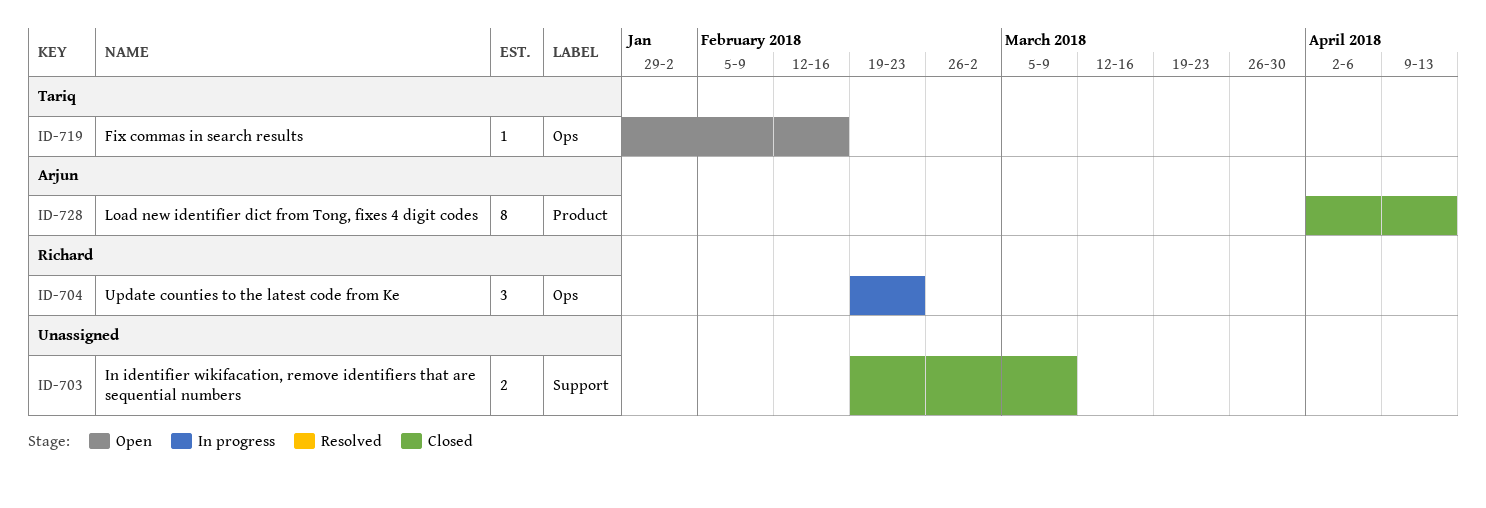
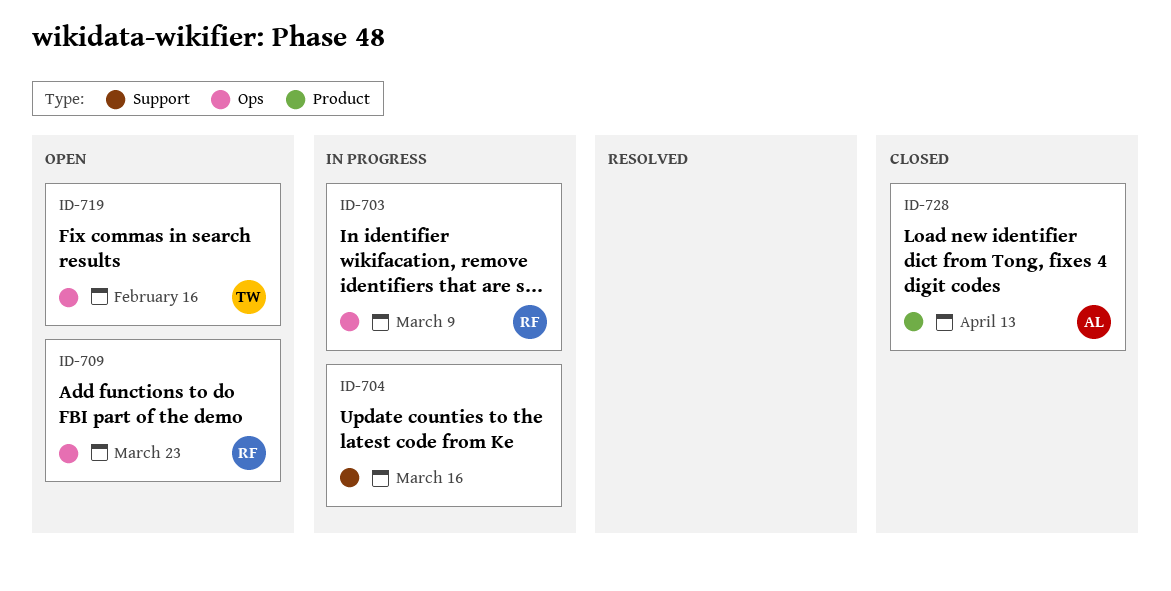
ID-703, status: Closed -> In progress
ID-703, owner: none -> Richard
ID-703, label: Support -> Ops
ID-704, owner: Richard -> none
ID-704, label: Ops -> Support
ID-704, due: Feb 23 -> Mar 16
ID-709: none -> present

